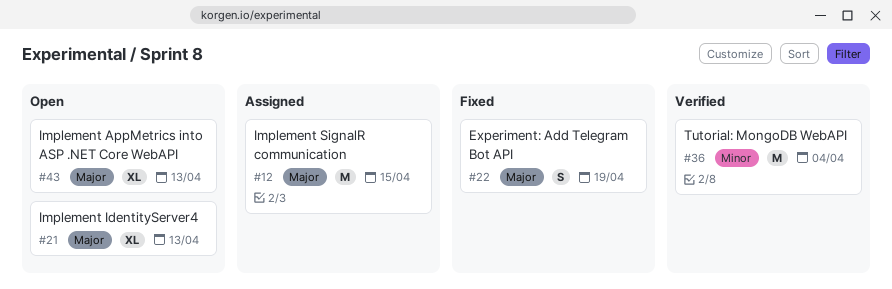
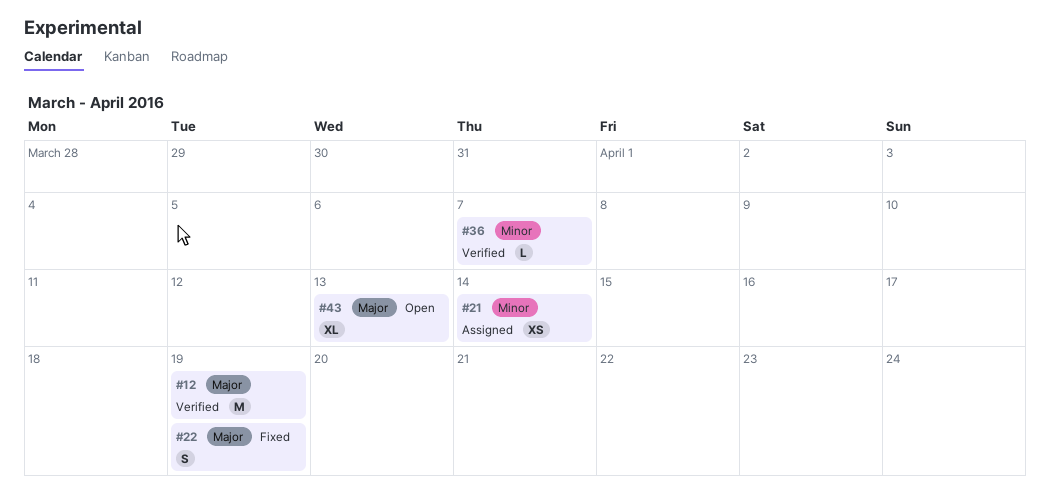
#12, status: Assigned -> Verified
#12, due: Apr 15 -> Apr 19
#21, status: Open -> Assigned
#21, priority: Major -> Minor
#21, estimate: XL -> XS
#21, due: Apr 13 -> Apr 14
#36, estimate: M -> L
#36, due: Apr 4 -> Apr 7

